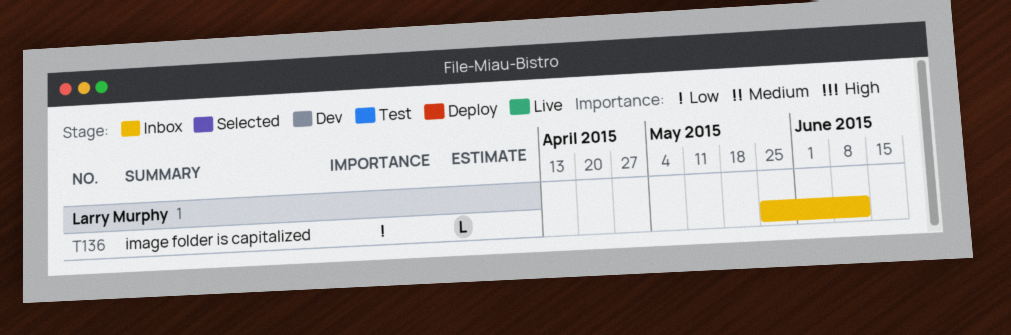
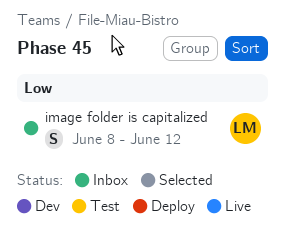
image folder is capitalized, estimate: L -> S
image folder is capitalized, start: May 25 -> Jun 8

